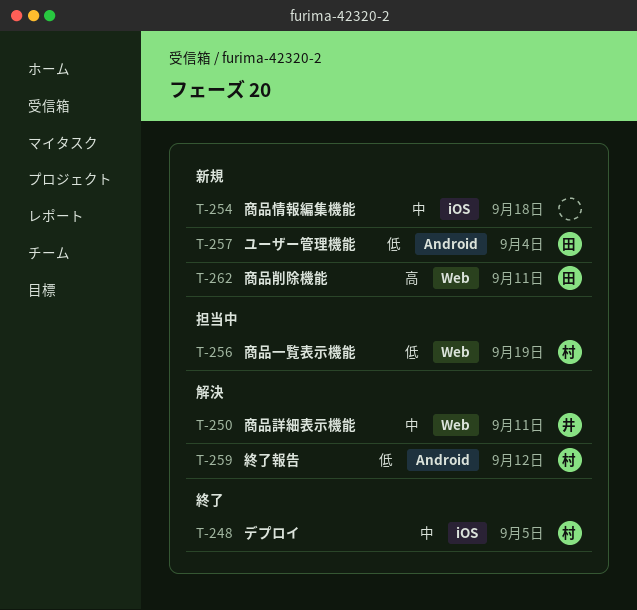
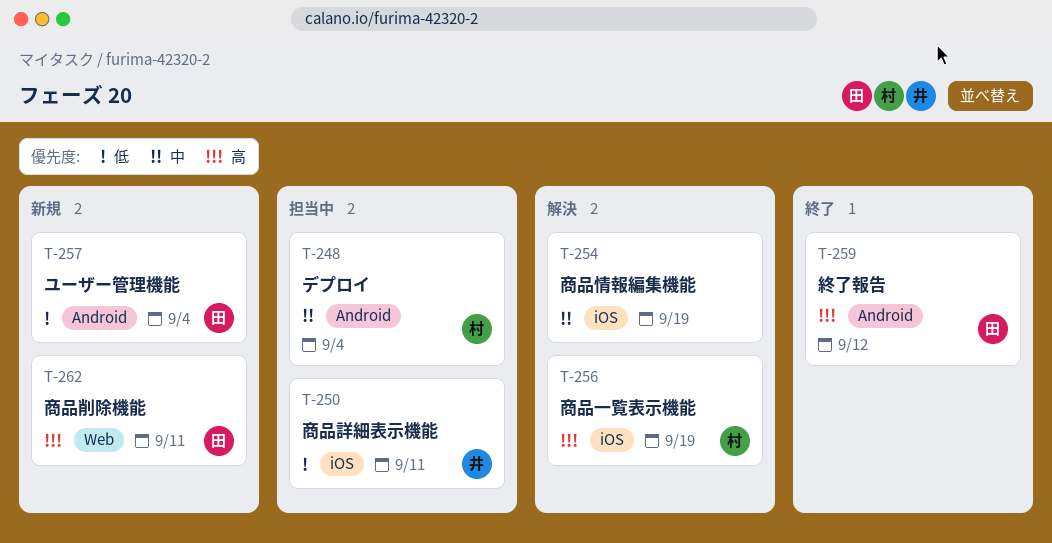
T-248, status: 終了 -> 担当中
T-248, label: iOS -> Android
T-248, due: Sep 5 -> Sep 4
T-250, status: 解決 -> 担当中
T-250, priority: 中 -> 低
T-250, label: Web -> iOS
T-254, status: 新規 -> 解決
T-254, due: Sep 18 -> Sep 19
T-256, status: 担当中 -> 解決
T-256, priority: 低 -> 高
T-256, label: Web -> iOS
T-259, status: 解決 -> 終了
T-259, owner: 村 -> 田
T-259, priority: 低 -> 高

